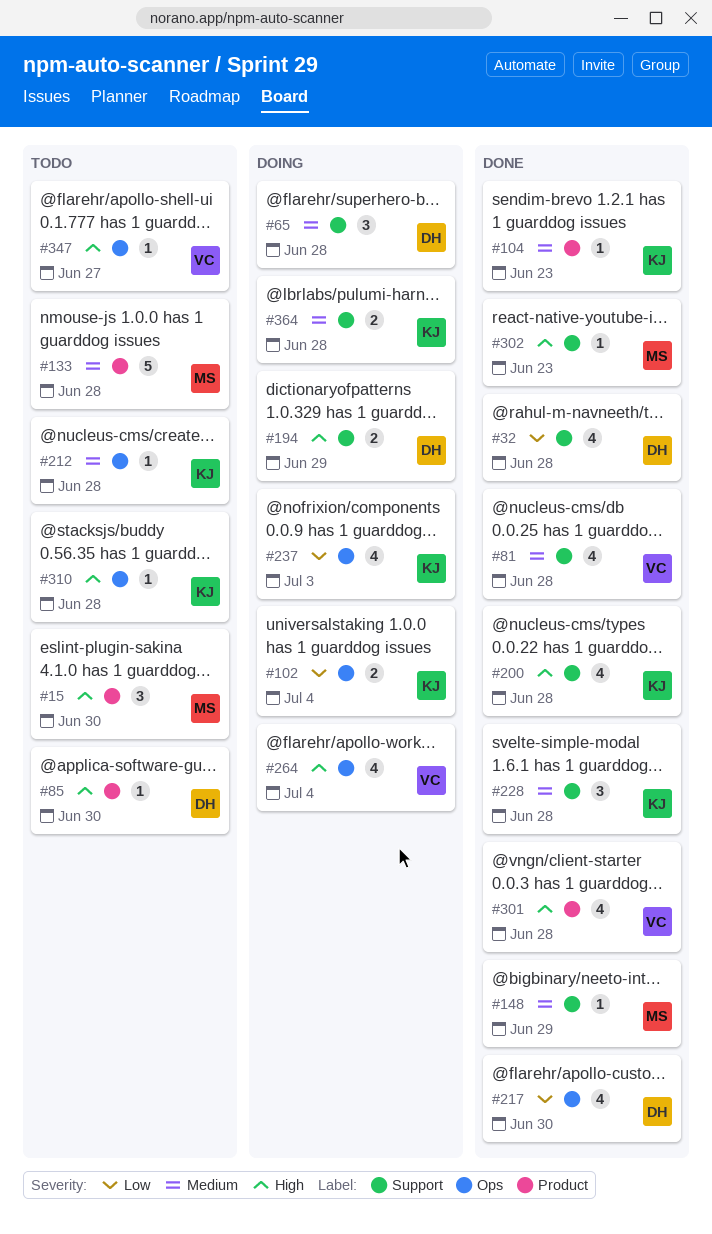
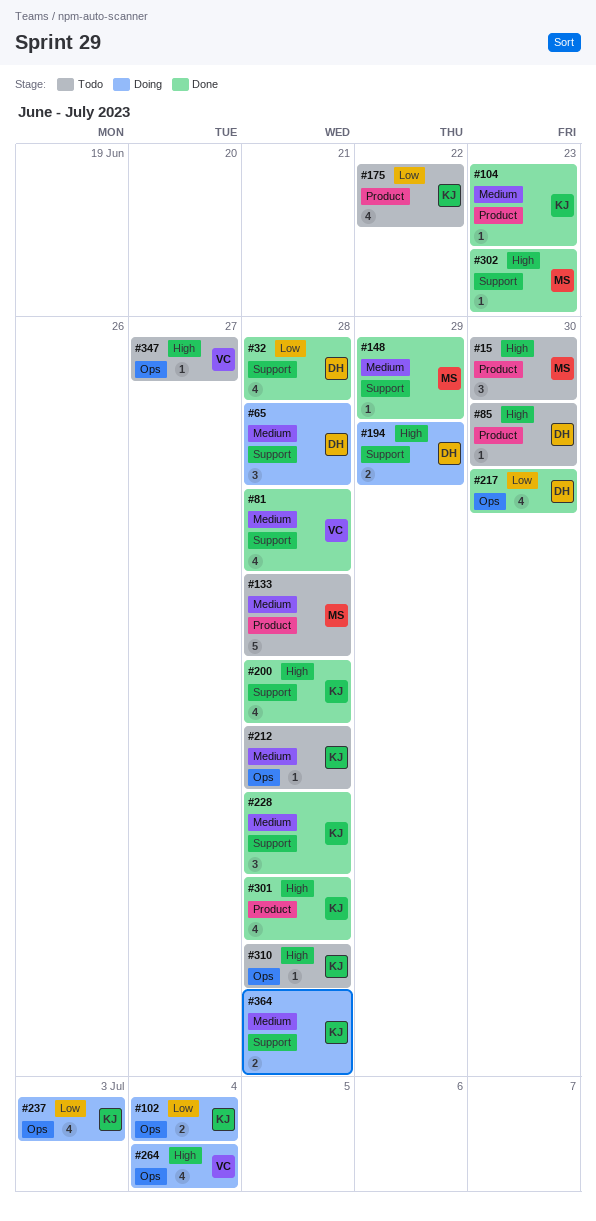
#175: none -> present
#301, owner: VC -> KJ

